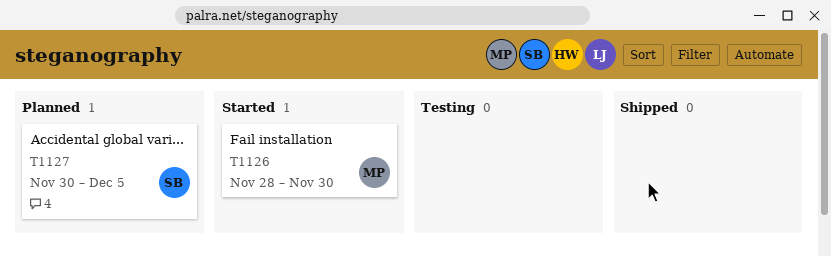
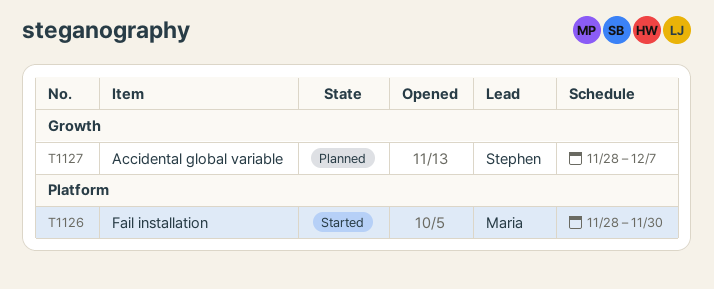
T1127, start: Nov 30 -> Nov 28
T1127, due: Dec 5 -> Dec 7

